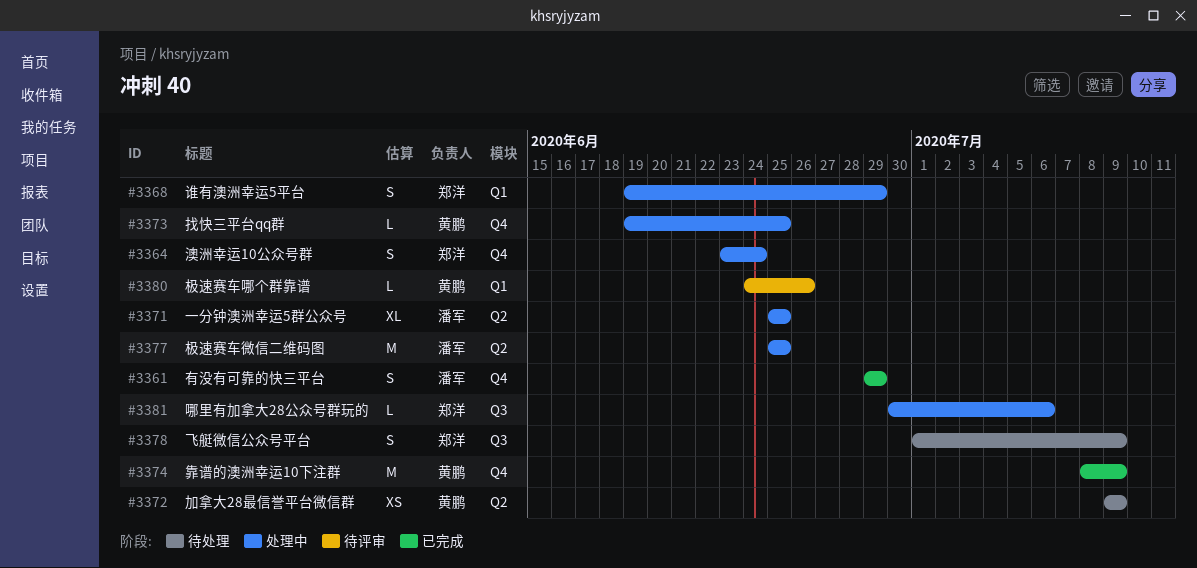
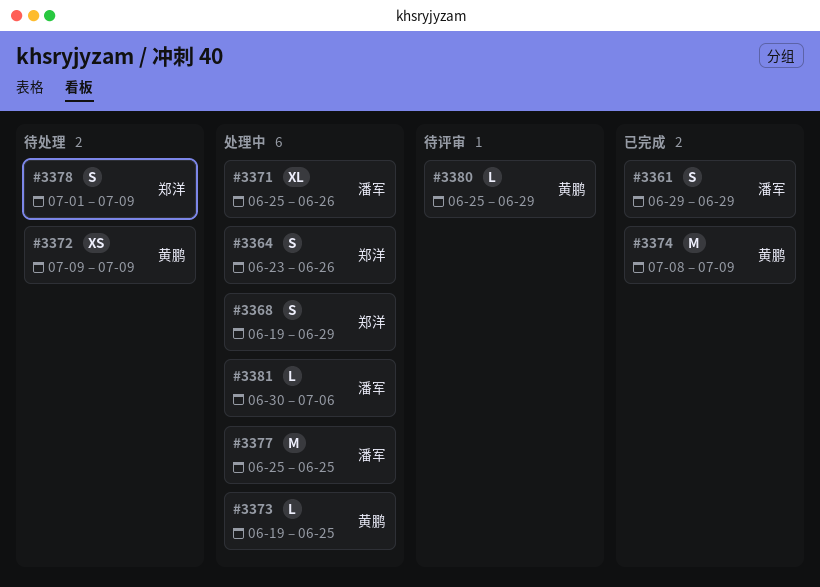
#3364, due: Jun 24 -> Jun 26
#3371, due: Jun 25 -> Jun 26
#3380, start: Jun 24 -> Jun 25
#3380, due: Jun 26 -> Jun 29
#3381, owner: 郑洋 -> 潘军

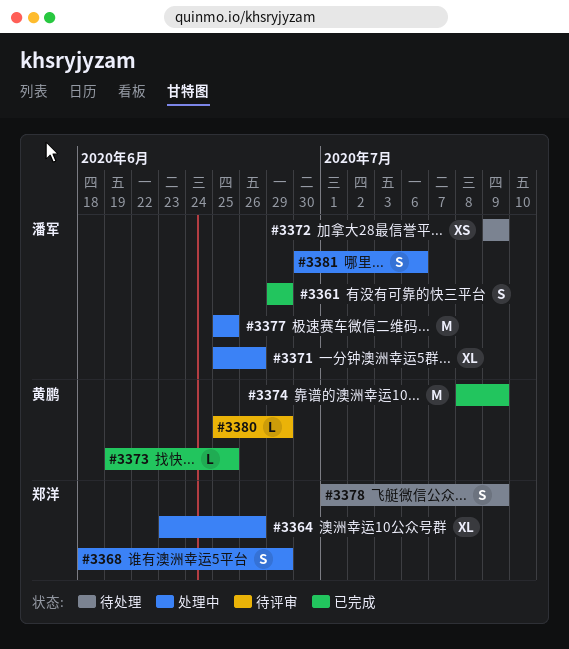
#3364, estimate: S -> XL
#3368, start: Jun 19 -> Jun 18
#3372, owner: 黄鹏 -> 潘军
#3373, status: 处理中 -> 已完成
#3381, estimate: L -> S

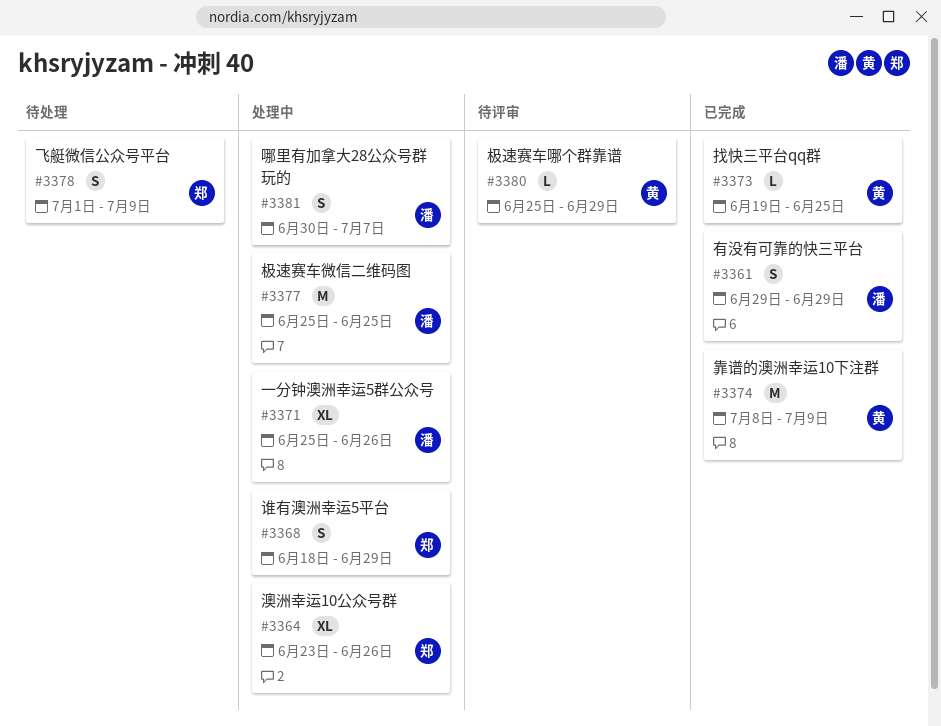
#3372: present -> none
#3381, due: Jul 6 -> Jul 7

